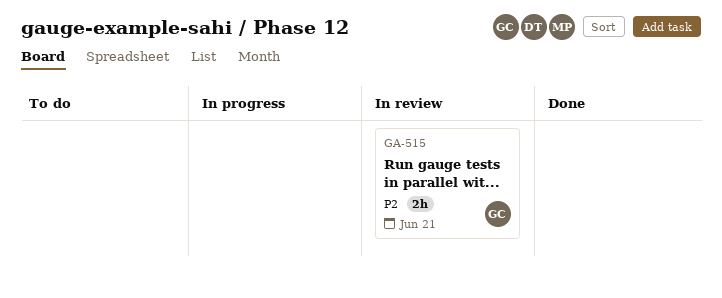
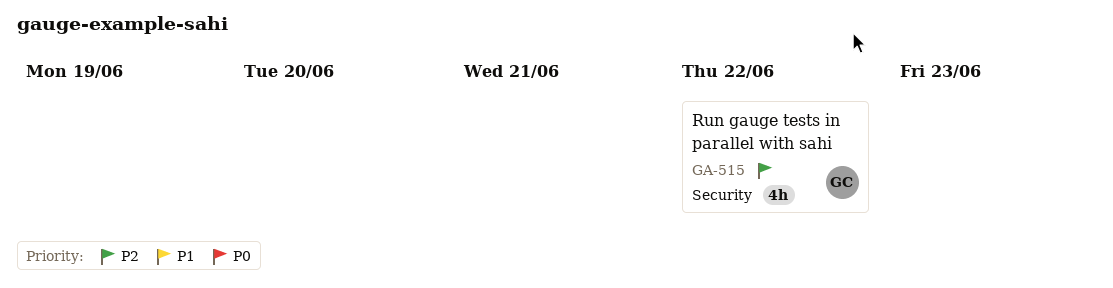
GA-515, estimate: 2h -> 4h
GA-515, due: Jun 21 -> Jun 22

